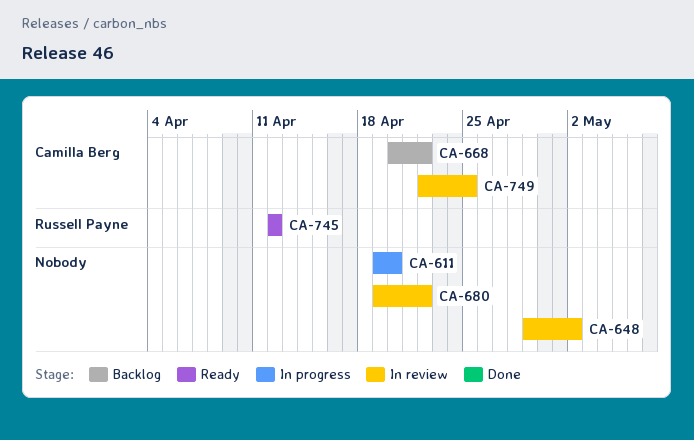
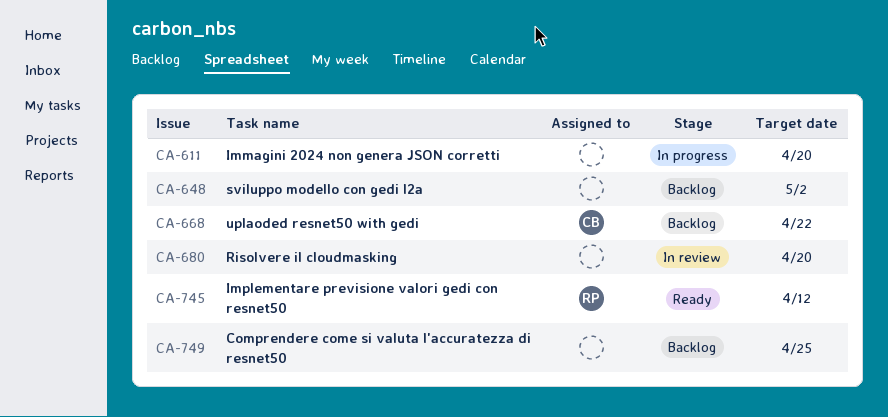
CA-648, status: In review -> Backlog
CA-680, due: Apr 22 -> Apr 20
CA-749, status: In review -> Backlog
CA-749, owner: Camilla Berg -> none

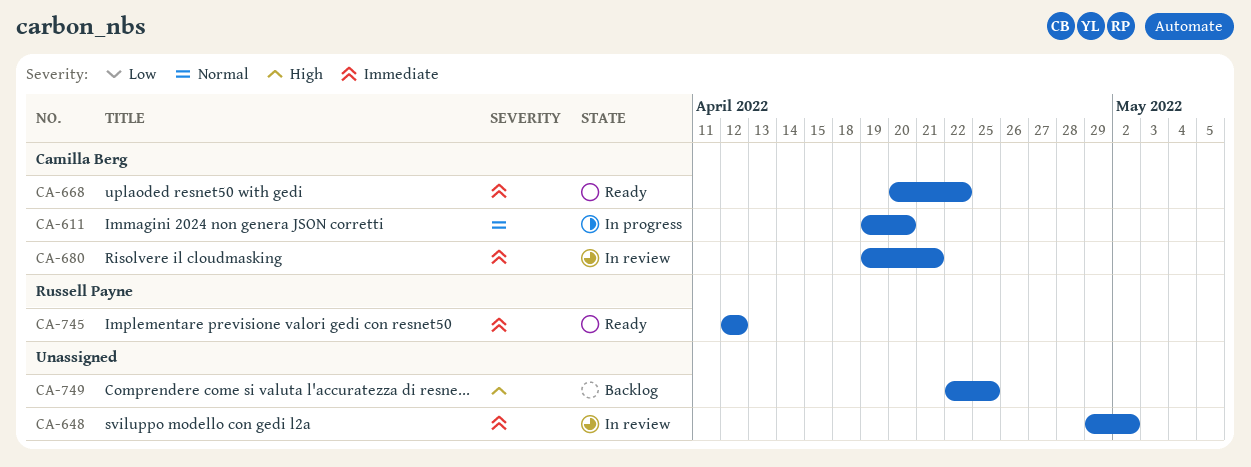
CA-611, owner: none -> Camilla Berg
CA-648, status: Backlog -> In review
CA-668, status: Backlog -> Ready
CA-680, owner: none -> Camilla Berg
CA-680, due: Apr 20 -> Apr 21

